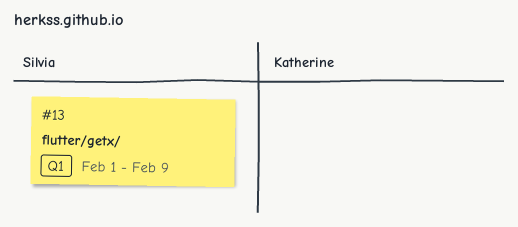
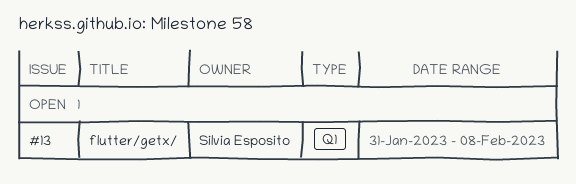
#13, start: Feb 1 -> Jan 31
#13, due: Feb 9 -> Feb 8

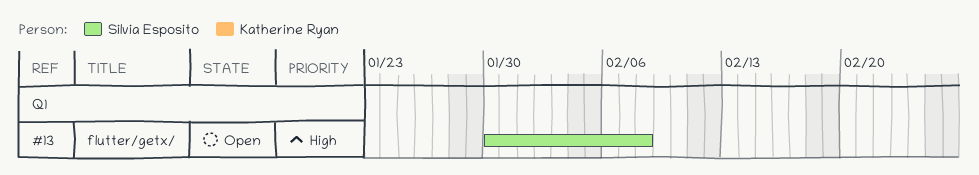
#13, start: Jan 31 -> Jan 30

